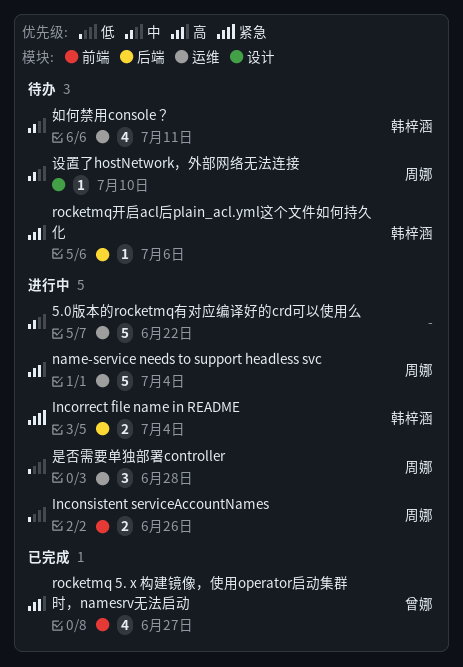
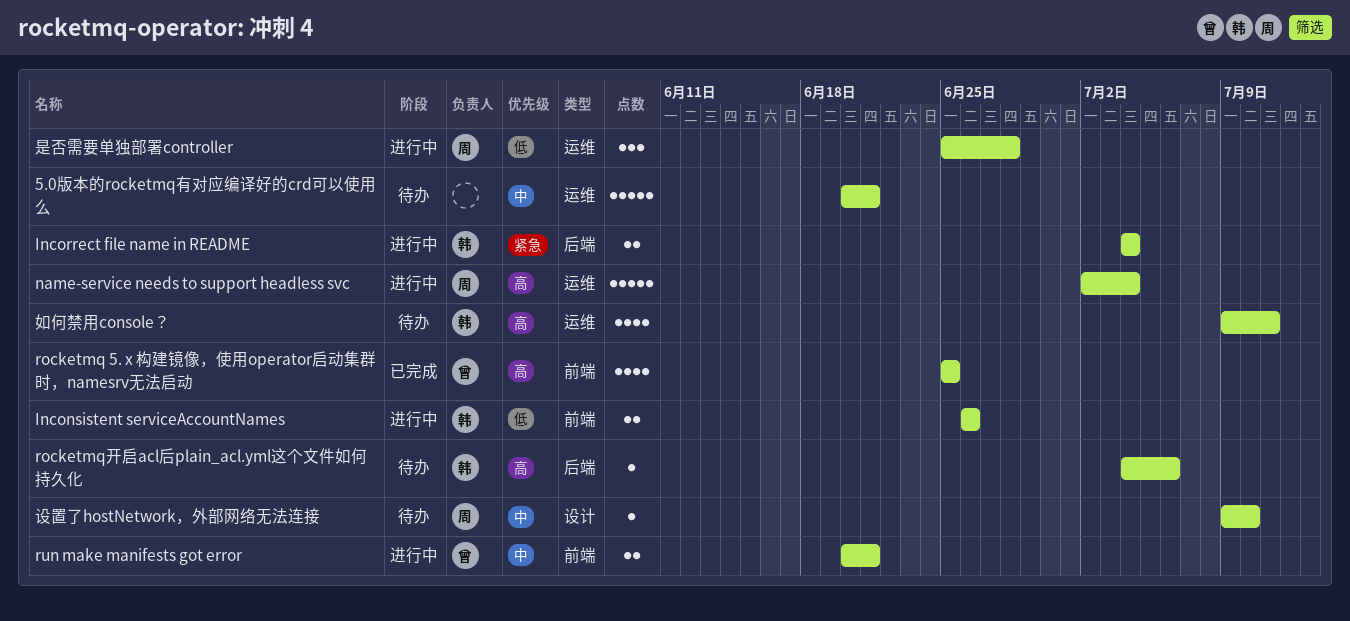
5.0版本的rocketmq有对应编译好的crd可以使用么, status: 进行中 -> 待办
5.0版本的rocketmq有对应编译好的crd可以使用么, due: Jun 22 -> Jun 21
Inconsistent serviceAccountNames, owner: 周娜 -> 韩梓涵
rocketmq 5. x 构建镜像，使用operator启动集群时，namesrv无法启动, due: Jun 27 -> Jun 25
run make manifests got error: none -> present
如何禁用console？, priority: 中 -> 高

